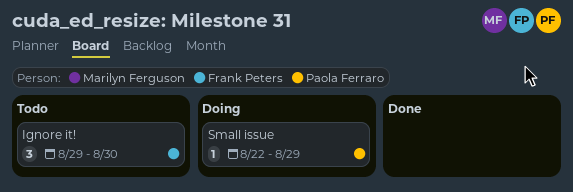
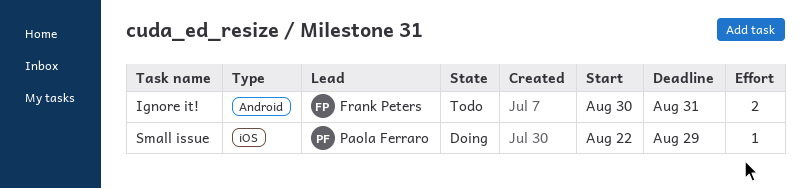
Ignore it!, estimate: 3 -> 2
Ignore it!, start: Aug 29 -> Aug 30
Ignore it!, due: Aug 30 -> Aug 31

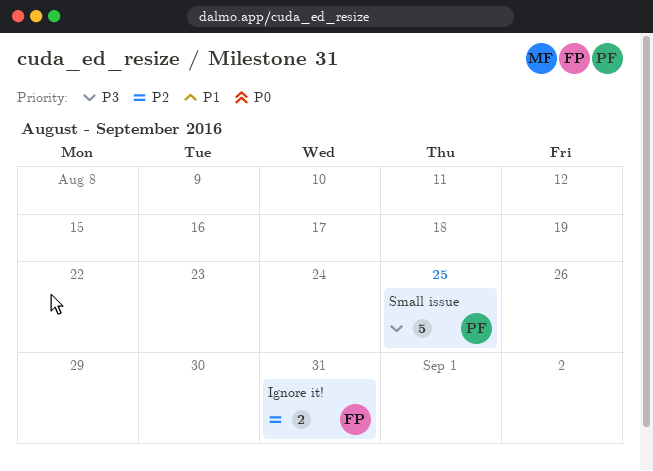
Small issue, estimate: 1 -> 5
Small issue, due: Aug 29 -> Aug 25

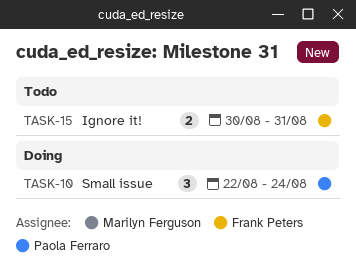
Small issue, estimate: 5 -> 3
Small issue, due: Aug 25 -> Aug 24

